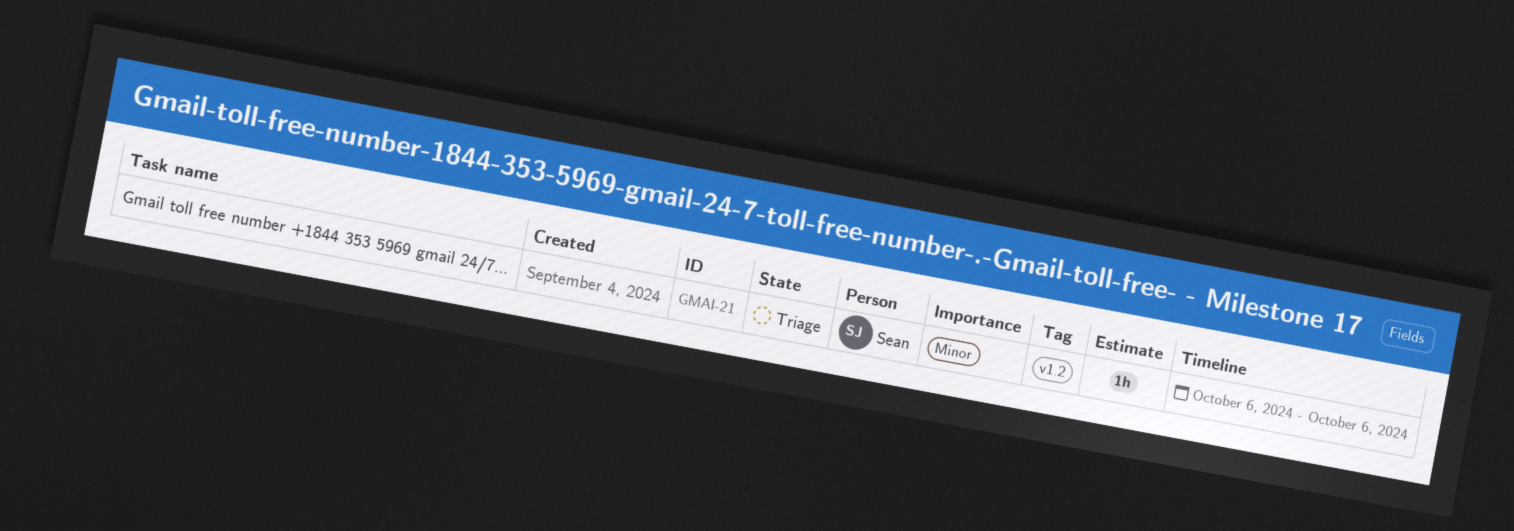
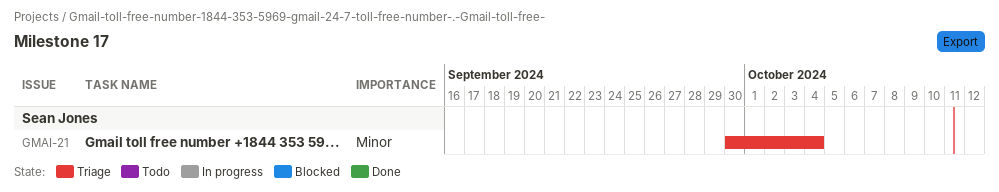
GMAI-21, start: Oct 6 -> Sep 30
GMAI-21, due: Oct 6 -> Oct 4

